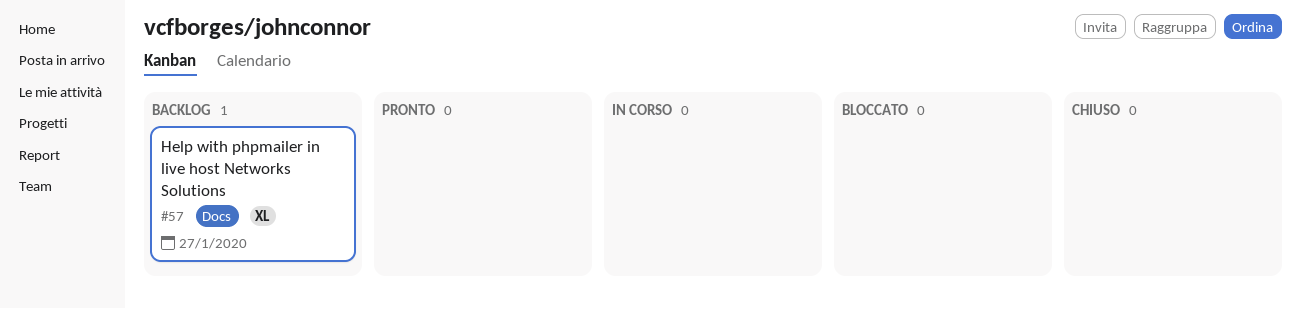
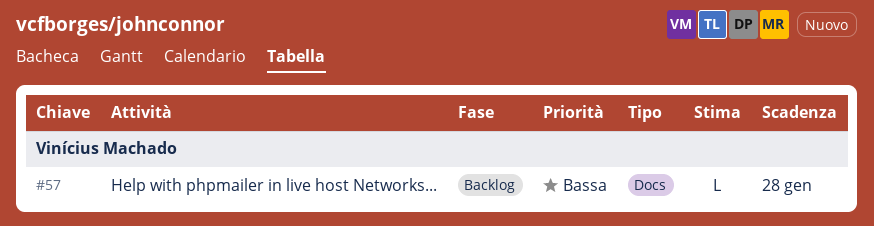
#57, estimate: XL -> L
#57, due: Jan 27 -> Jan 28

